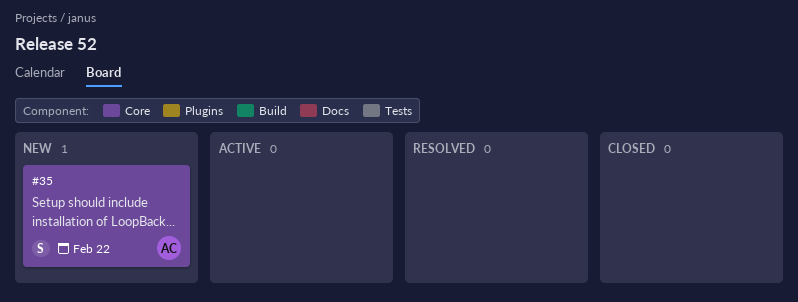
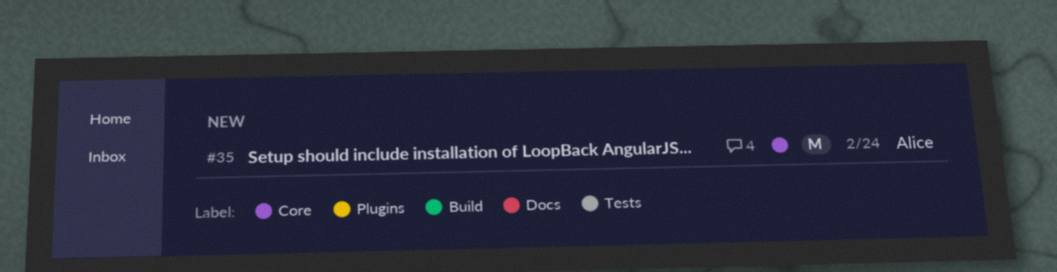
#35, estimate: S -> M
#35, due: Feb 22 -> Feb 24

